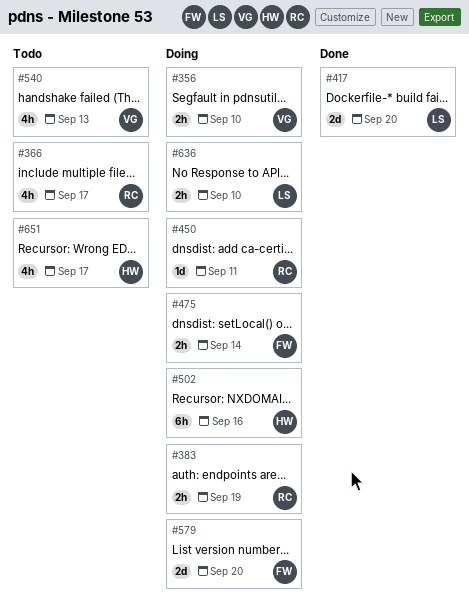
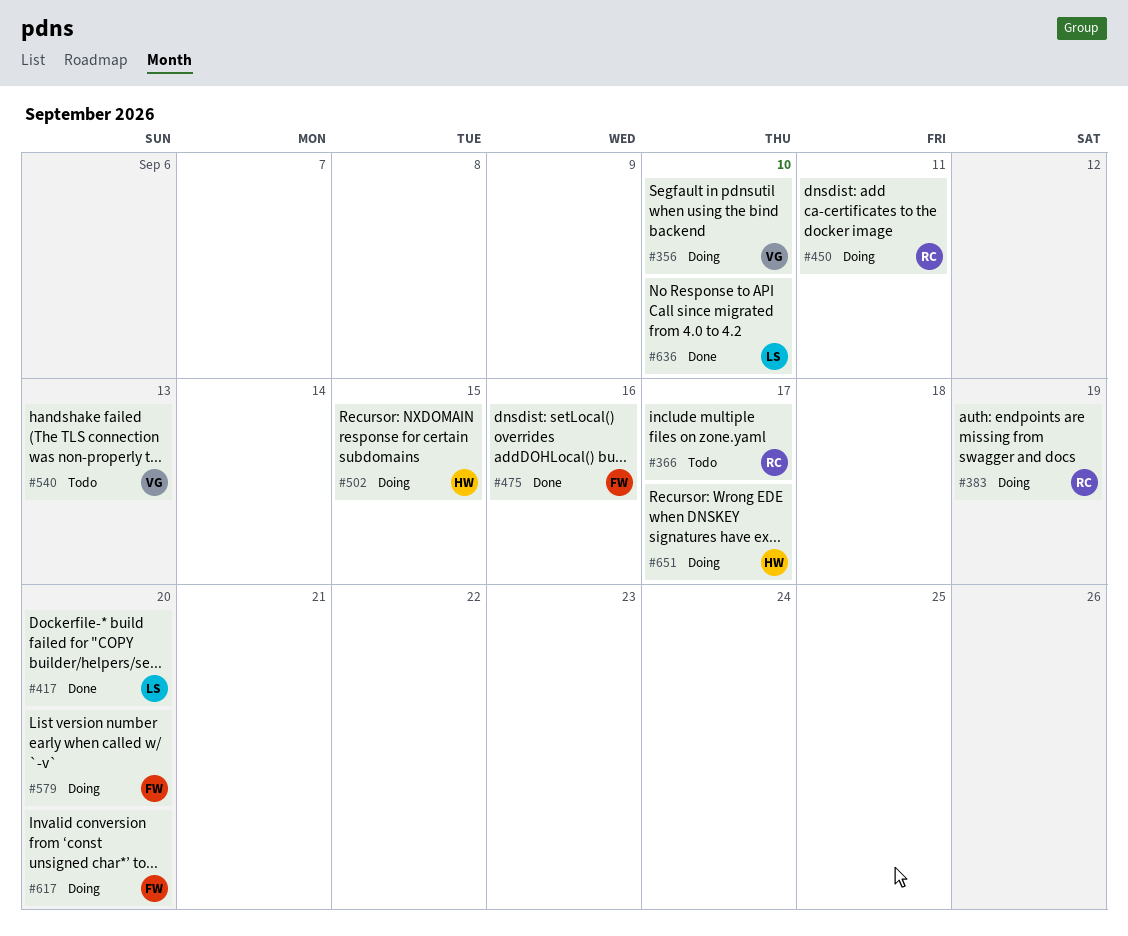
#475, status: Doing -> Done
#475, due: Sep 14 -> Sep 16
#502, due: Sep 16 -> Sep 15
#617: none -> present
#636, status: Doing -> Done
#651, status: Todo -> Doing

